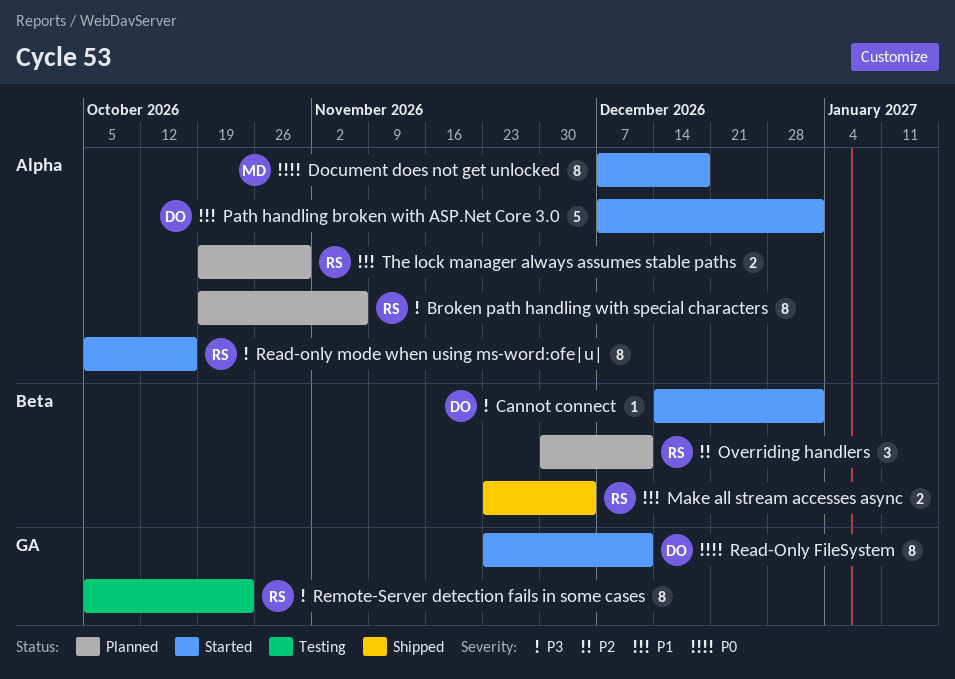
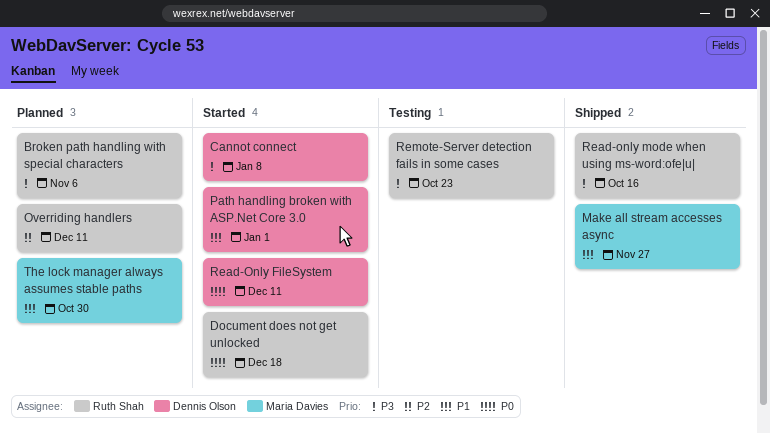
Cannot connect, due: Jan 1 -> Jan 8
Document does not get unlocked, owner: Maria Davies -> Ruth Shah
Make all stream accesses async, owner: Ruth Shah -> Maria Davies
Make all stream accesses async, due: Dec 4 -> Nov 27
Read-only mode when using ms-word:ofe|u|, status: Started -> Shipped
The lock manager always assumes stable paths, owner: Ruth Shah -> Maria Davies

